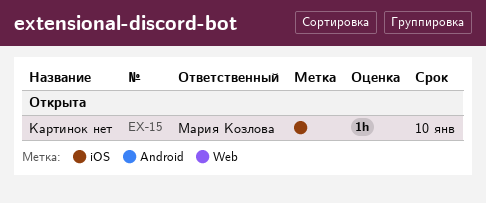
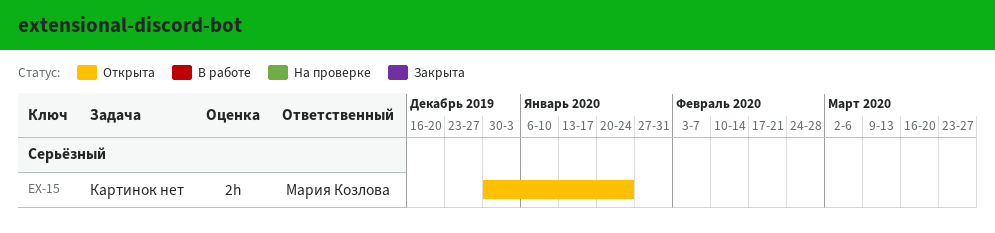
EX-15, estimate: 1h -> 2h
EX-15, due: Jan 10 -> Jan 24

